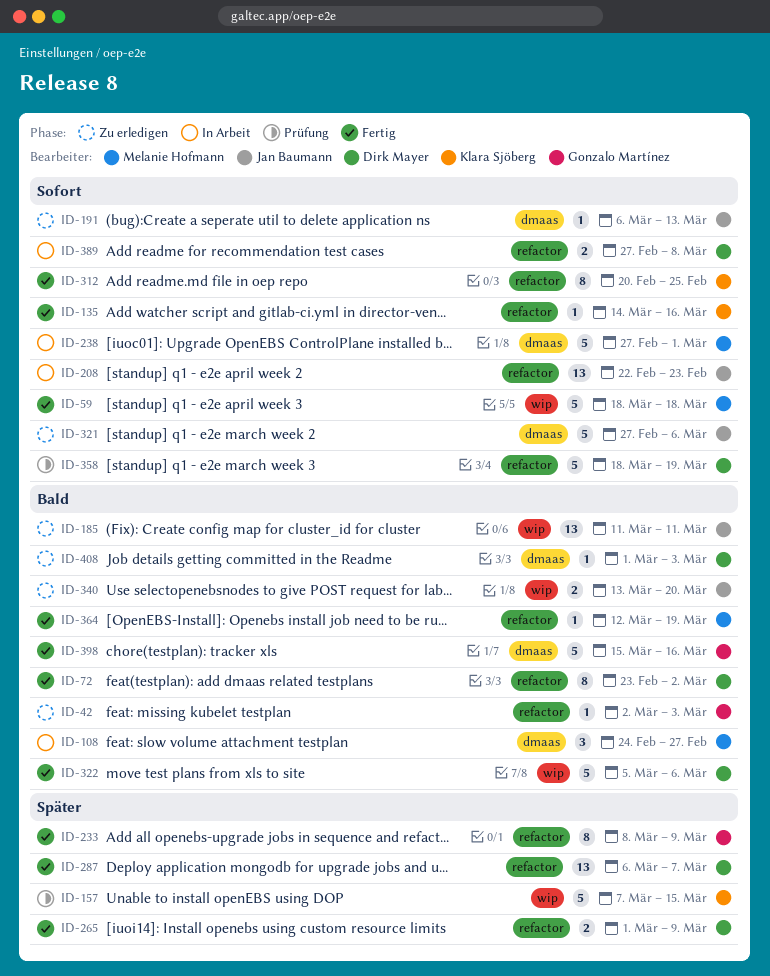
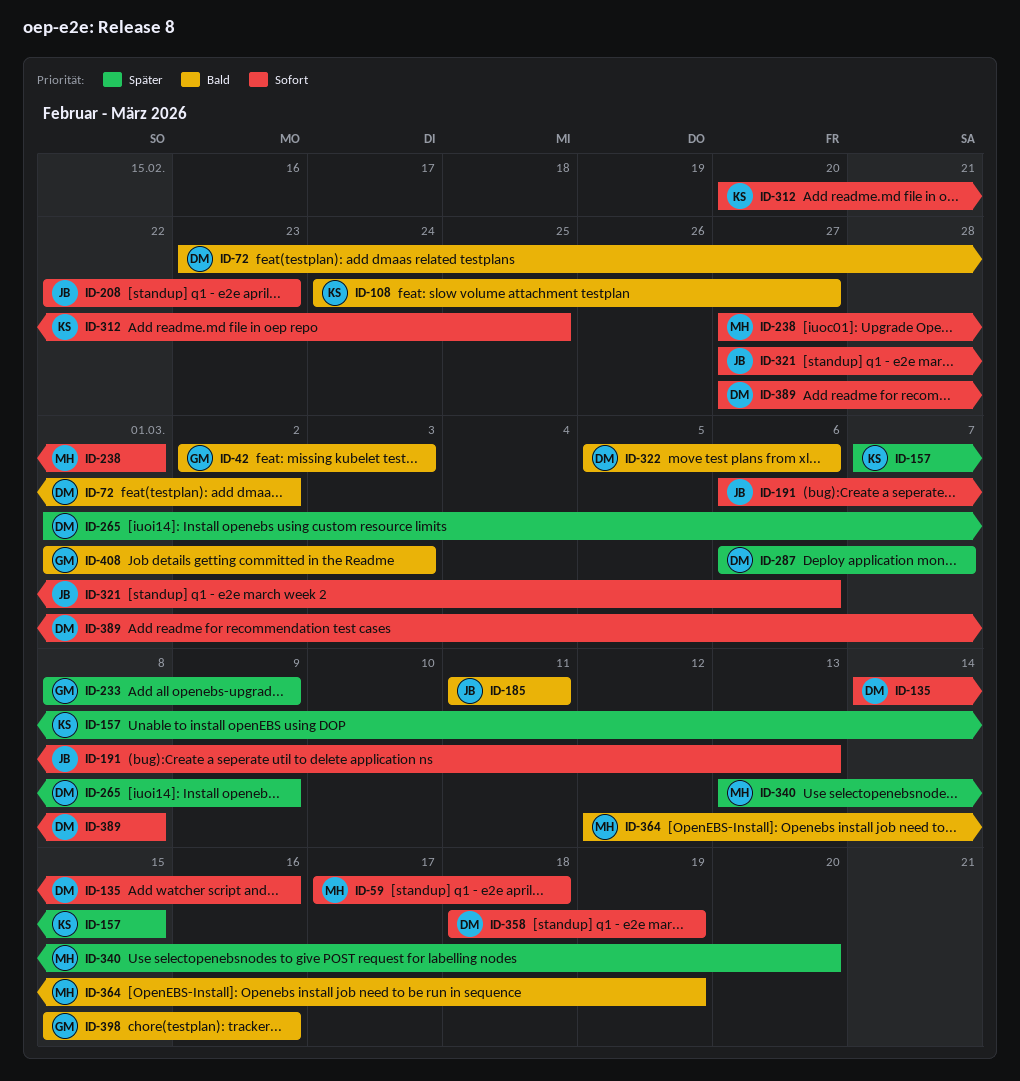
ID-59, start: Mar 18 -> Mar 17
ID-108, owner: Melanie Hofmann -> Klara Sjöberg
ID-135, owner: Klara Sjöberg -> Dirk Mayer
ID-340, owner: Jan Baumann -> Melanie Hofmann
ID-340, priority: Bald -> Später
ID-408, owner: Dirk Mayer -> Gonzalo Martínez

